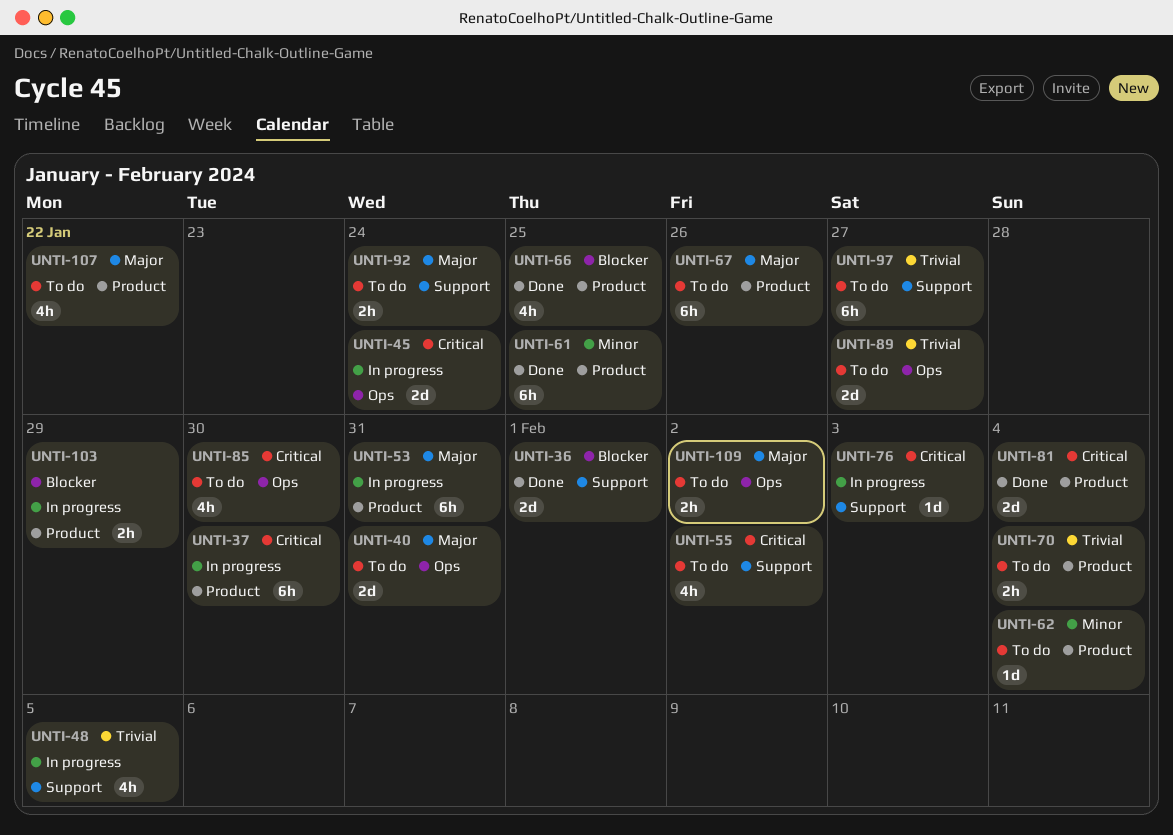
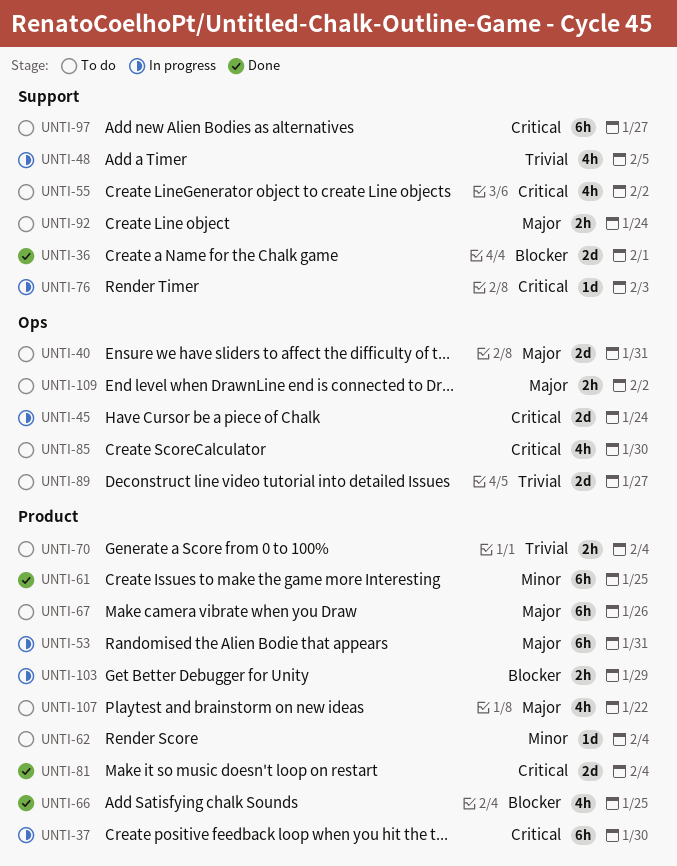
UNTI-97, priority: Trivial -> Critical

